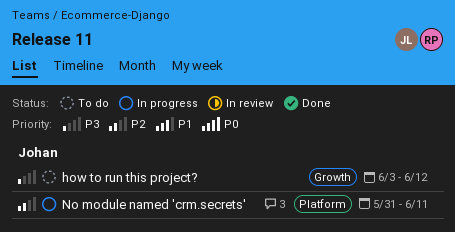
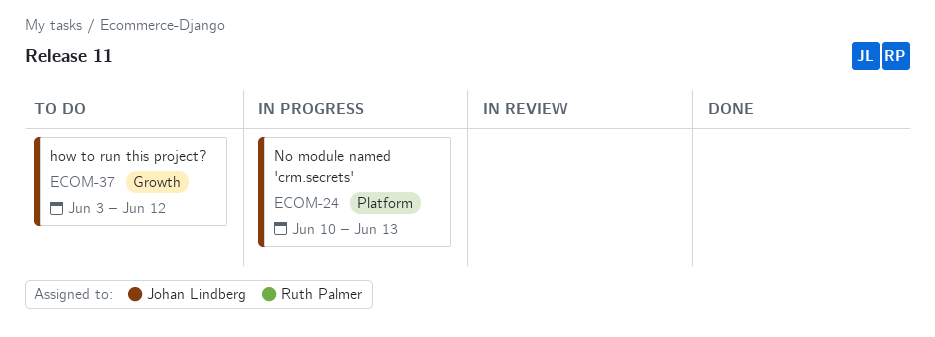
No module named 'crm.secrets', start: May 31 -> Jun 10
No module named 'crm.secrets', due: Jun 11 -> Jun 13

